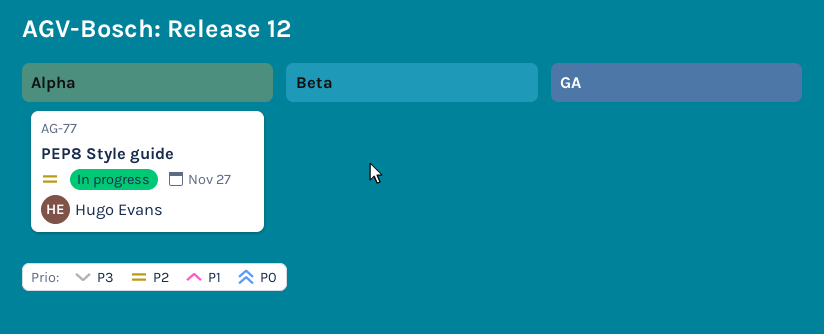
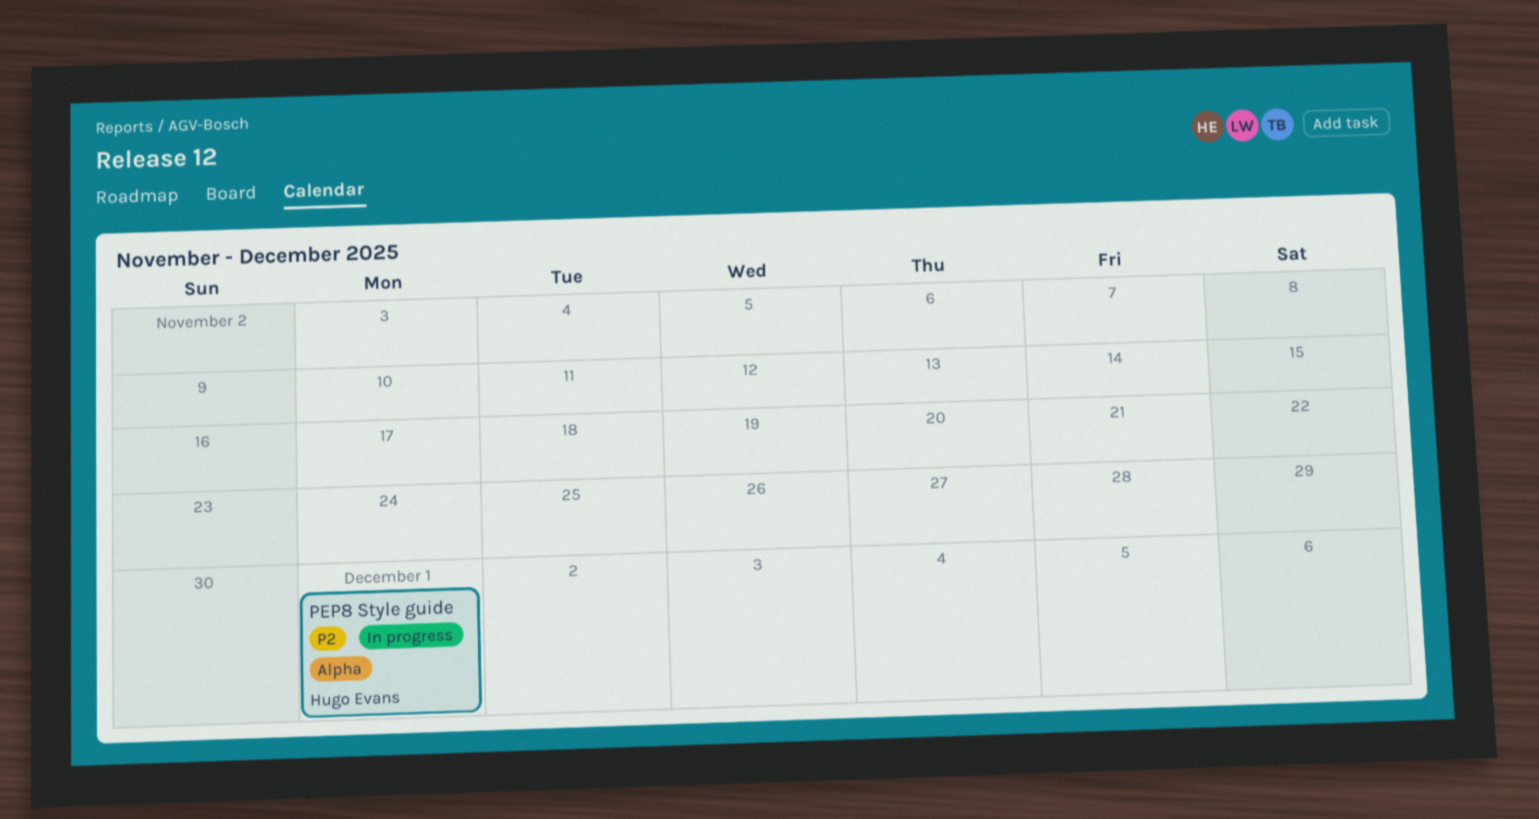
PEP8 Style guide, due: Nov 27 -> Dec 1

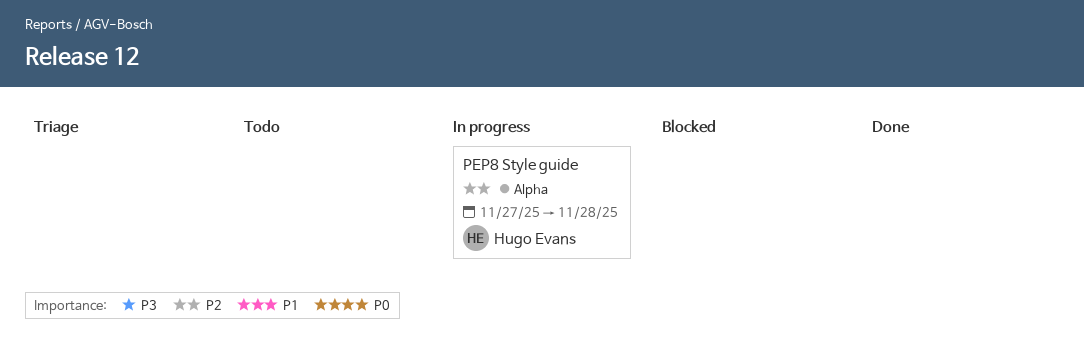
PEP8 Style guide, due: Dec 1 -> Nov 28

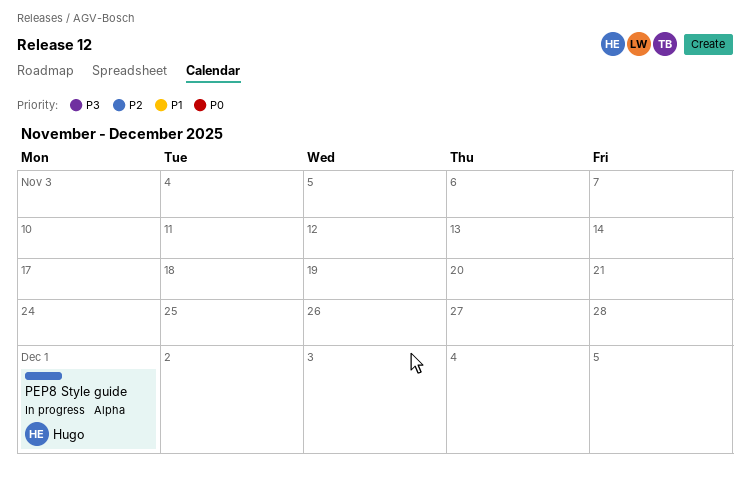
PEP8 Style guide, due: Nov 28 -> Dec 1

